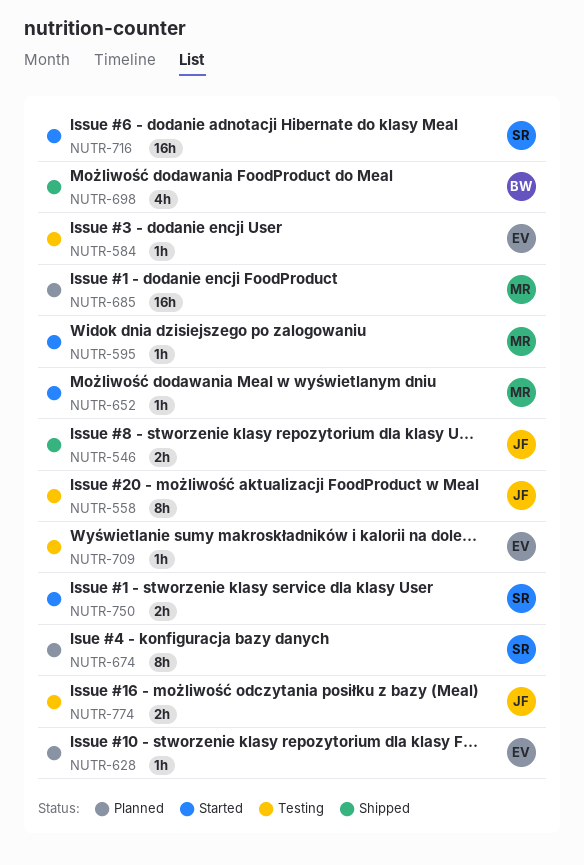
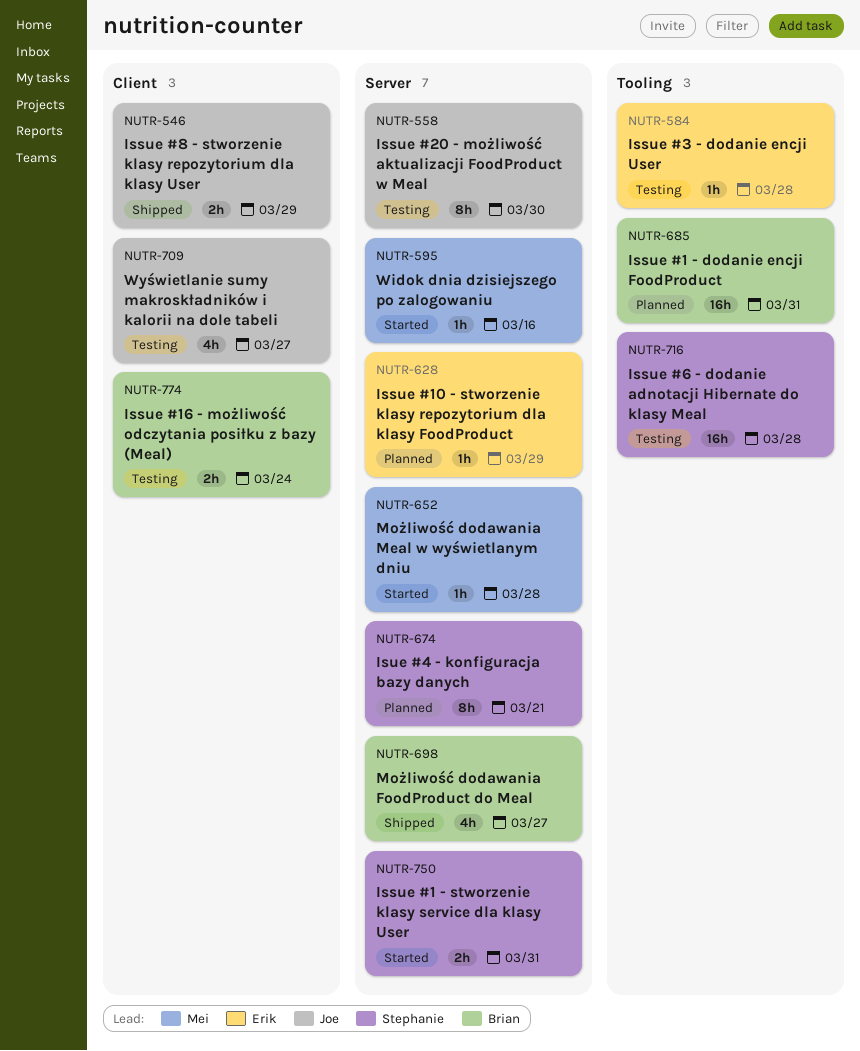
NUTR-685, owner: Mei -> Brian
NUTR-709, owner: Erik -> Joe
NUTR-709, estimate: 1h -> 4h
NUTR-716, status: Started -> Testing
NUTR-774, owner: Joe -> Brian

